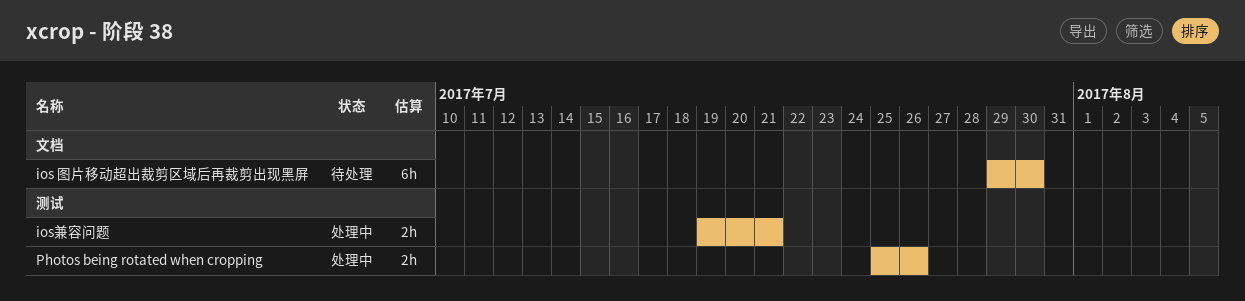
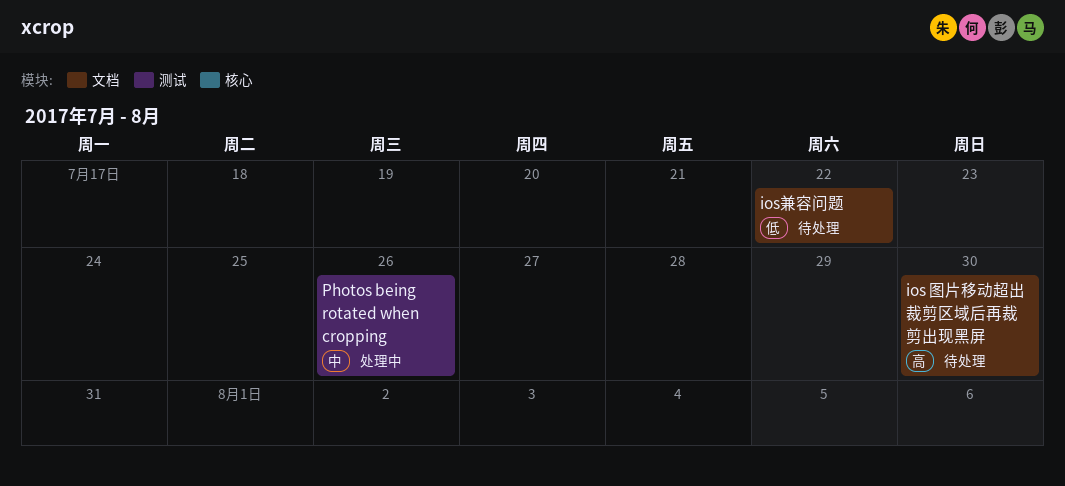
ios兼容问题, status: 处理中 -> 待处理
ios兼容问题, label: 测试 -> 文档
ios兼容问题, due: Jul 21 -> Jul 22

